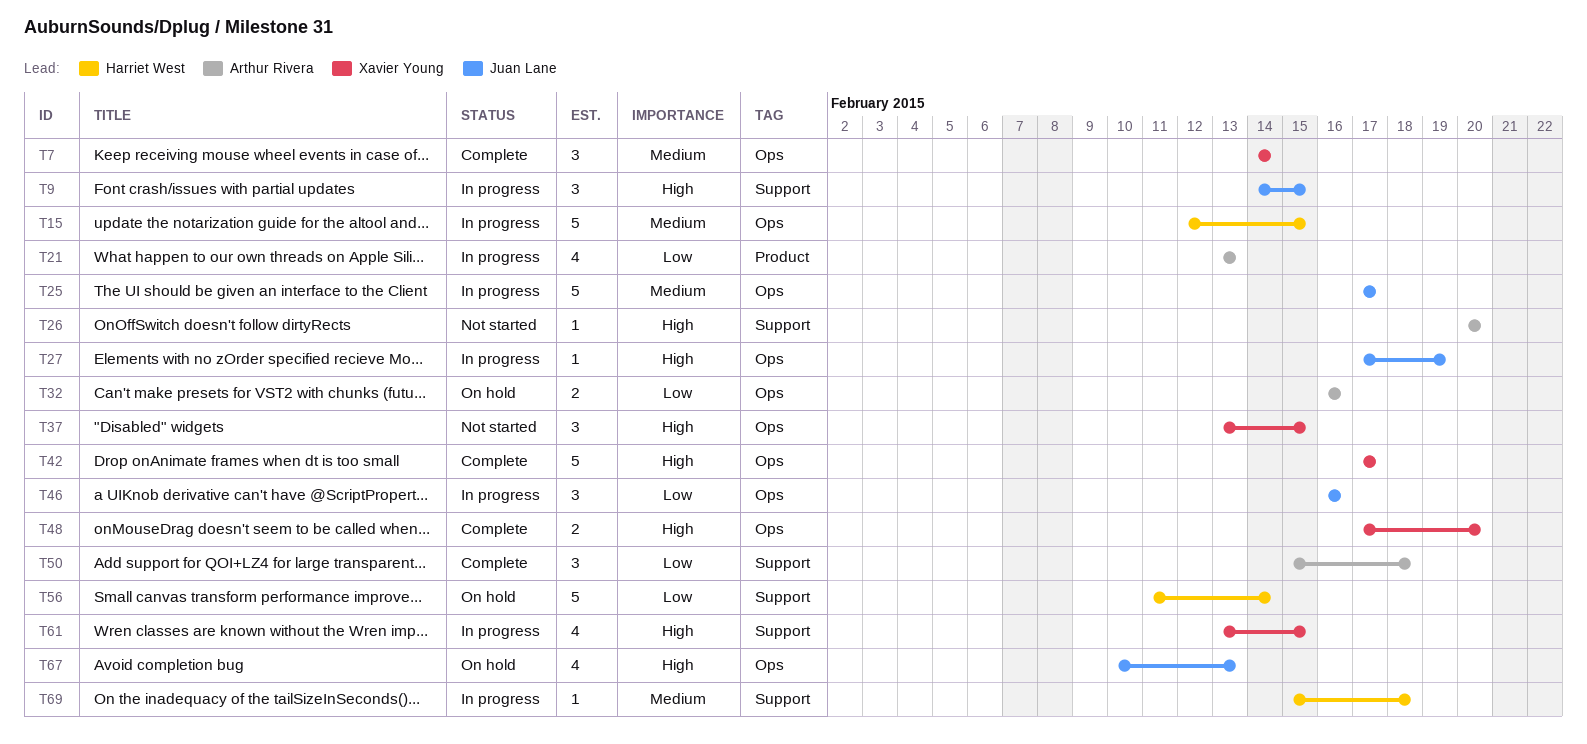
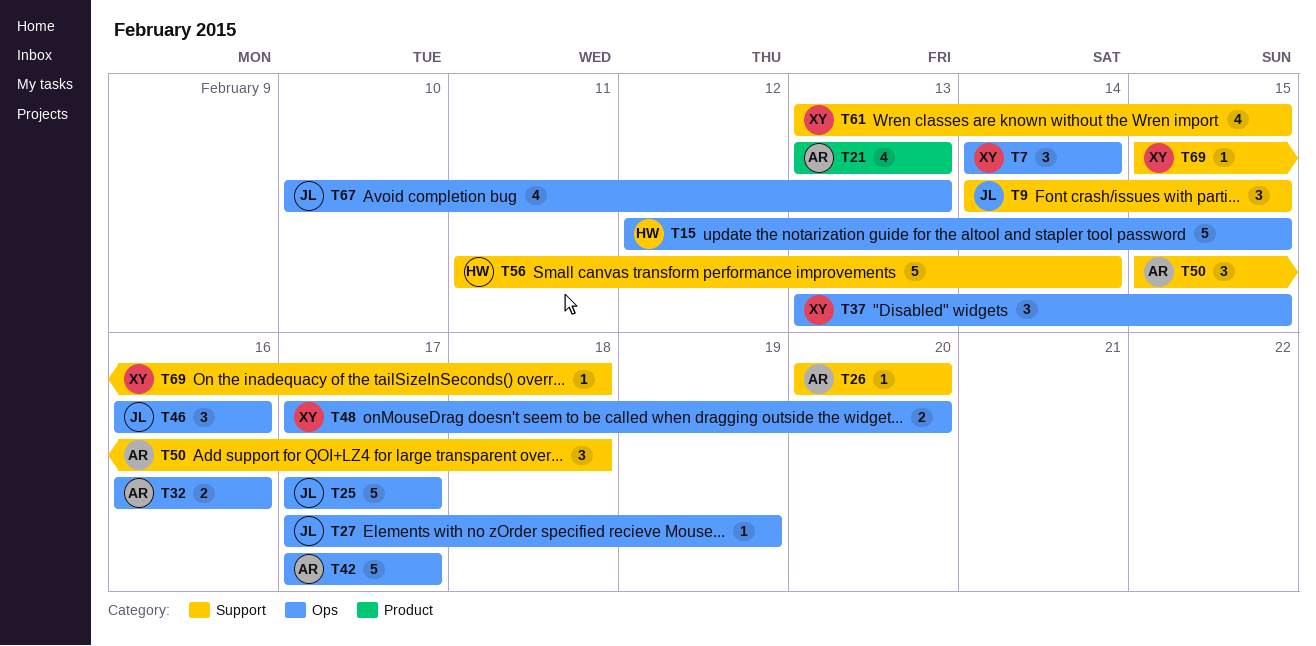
T42, owner: Xavier Young -> Arthur Rivera
T69, owner: Harriet West -> Xavier Young

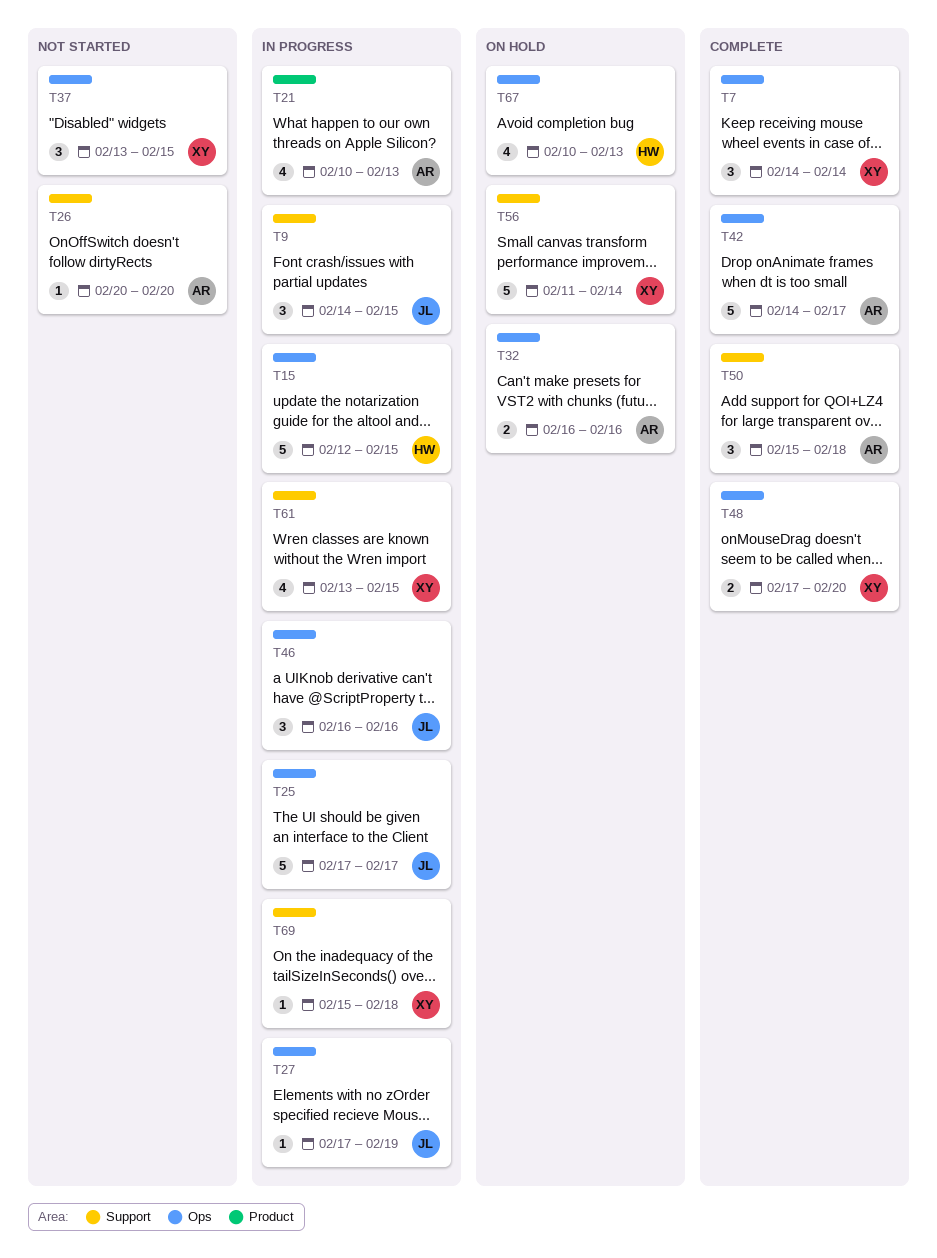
T21, start: Feb 13 -> Feb 10
T42, start: Feb 17 -> Feb 14
T56, owner: HW -> XY
T67, owner: JL -> HW

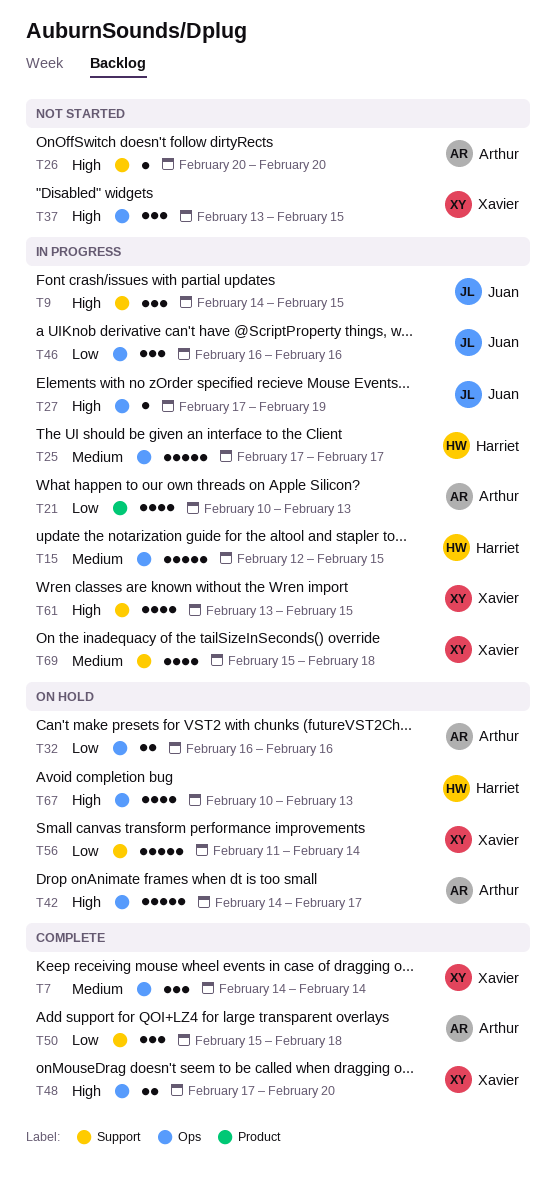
T25, owner: Juan -> Harriet
T42, status: Complete -> On hold
T69, estimate: 1 -> 4

